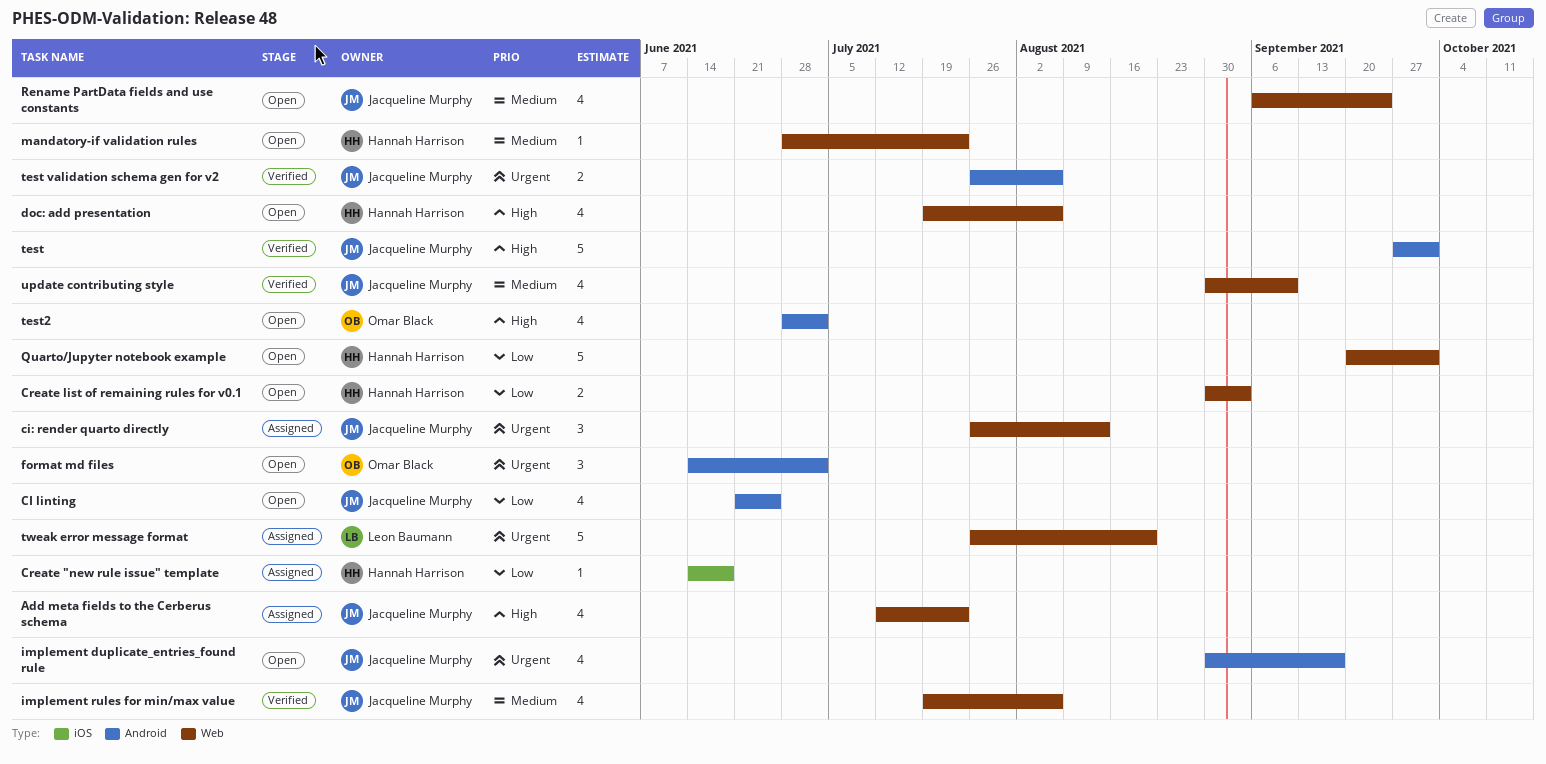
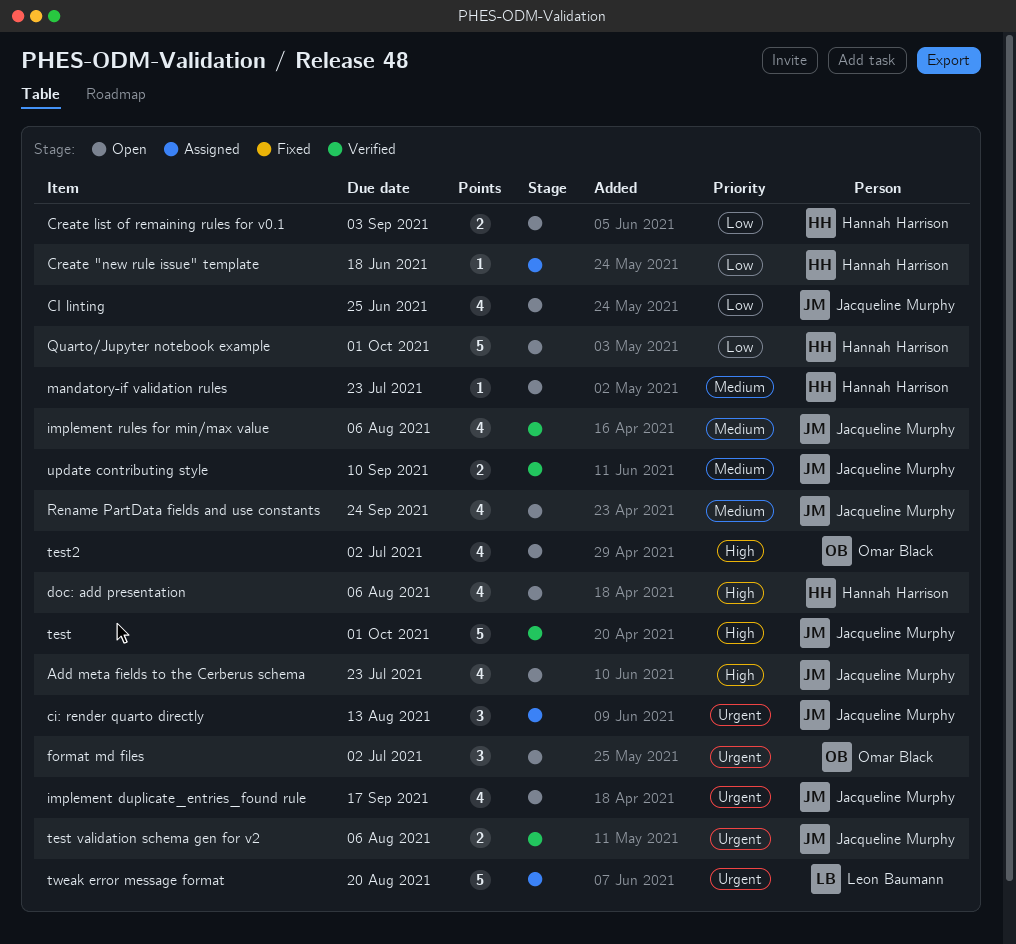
Add meta fields to the Cerberus schema, status: Assigned -> Open
update contributing style, estimate: 4 -> 2

